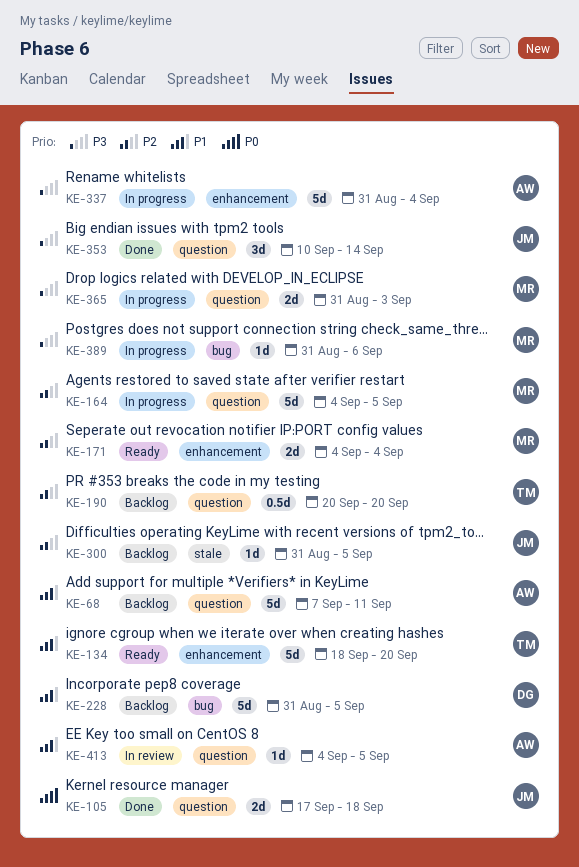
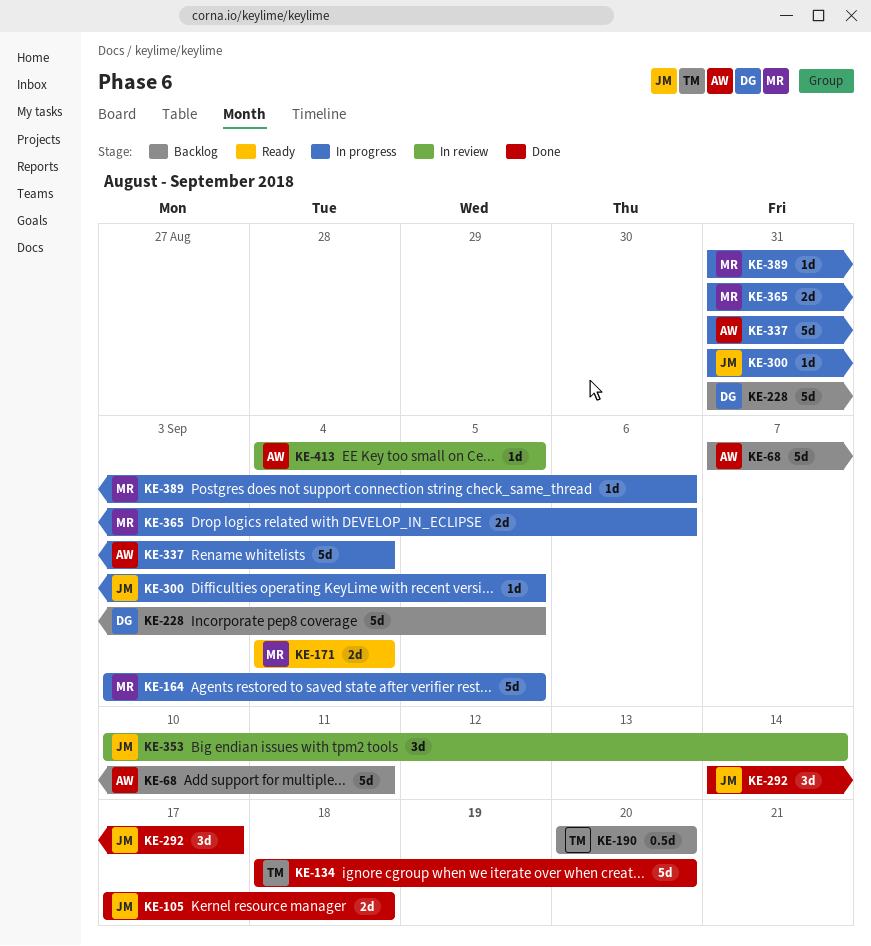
KE-134, status: Ready -> Done
KE-164, start: Sep 4 -> Sep 3
KE-292: none -> present
KE-300, status: Backlog -> In progress
KE-353, status: Done -> In review
KE-365, due: Sep 3 -> Sep 6

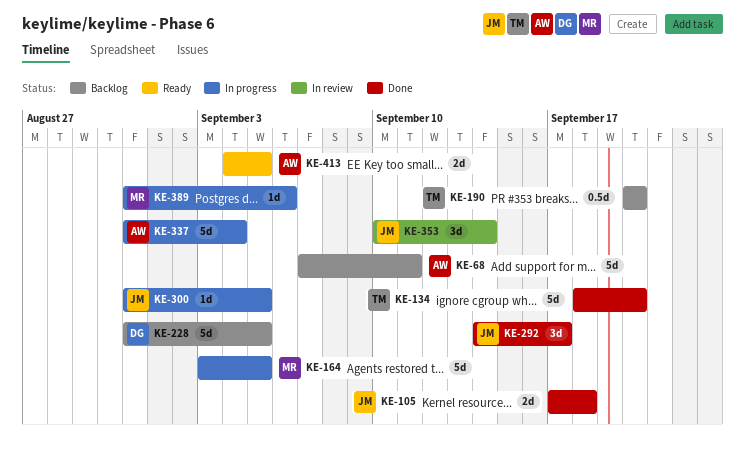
KE-171: present -> none
KE-365: present -> none
KE-413, status: In review -> Ready
KE-413, estimate: 1d -> 2d

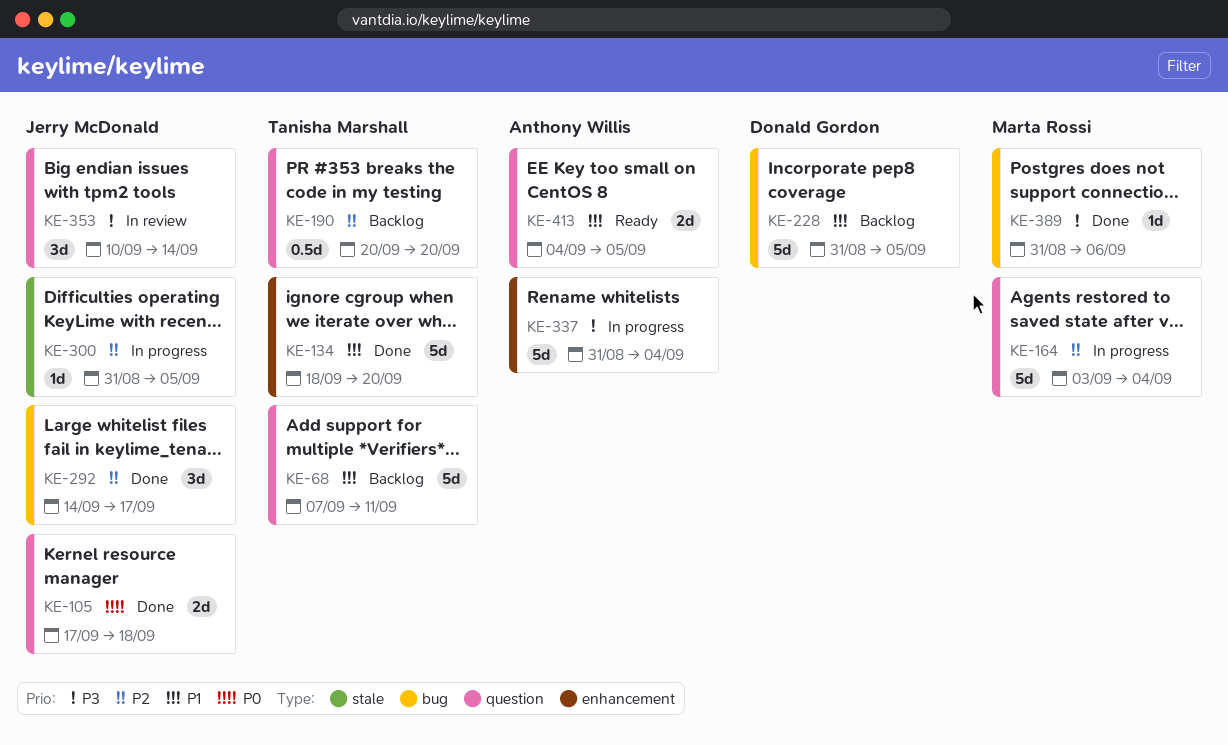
KE-68, owner: Anthony Willis -> Tanisha Marshall
KE-164, due: Sep 5 -> Sep 4
KE-389, status: In progress -> Done

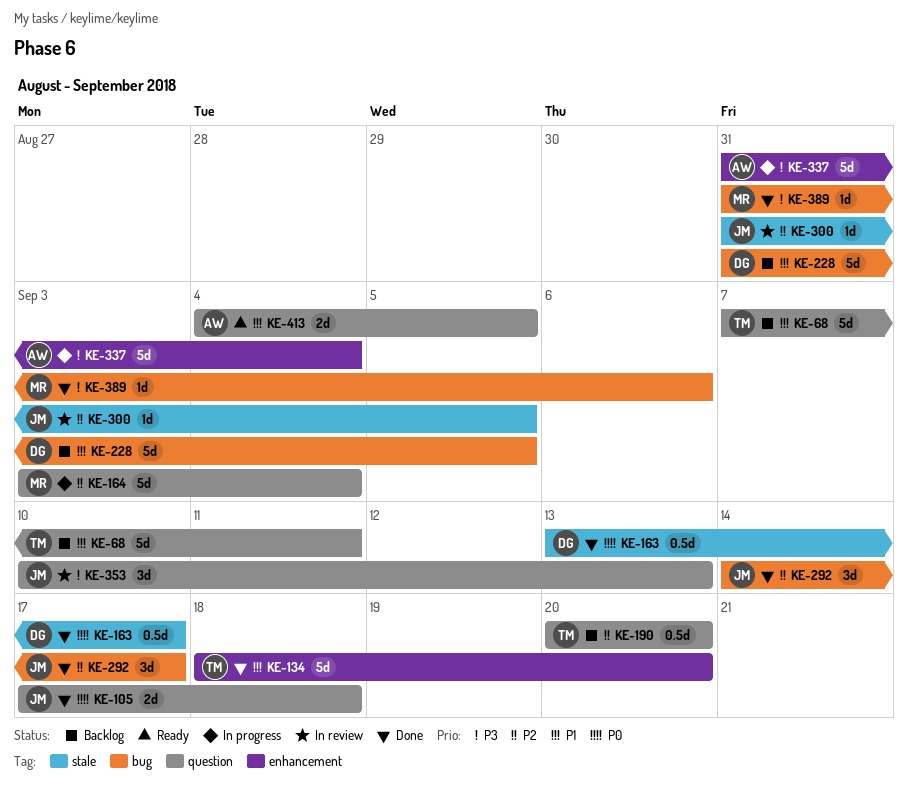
KE-163: none -> present
KE-300, status: In progress -> In review
KE-353, due: Sep 14 -> Sep 13

